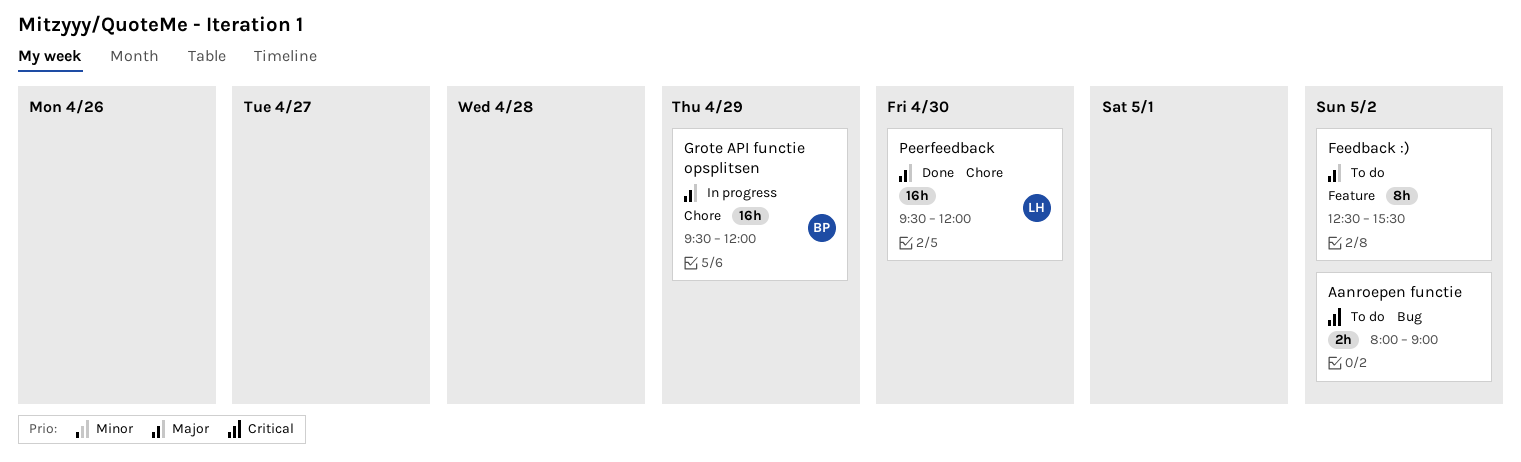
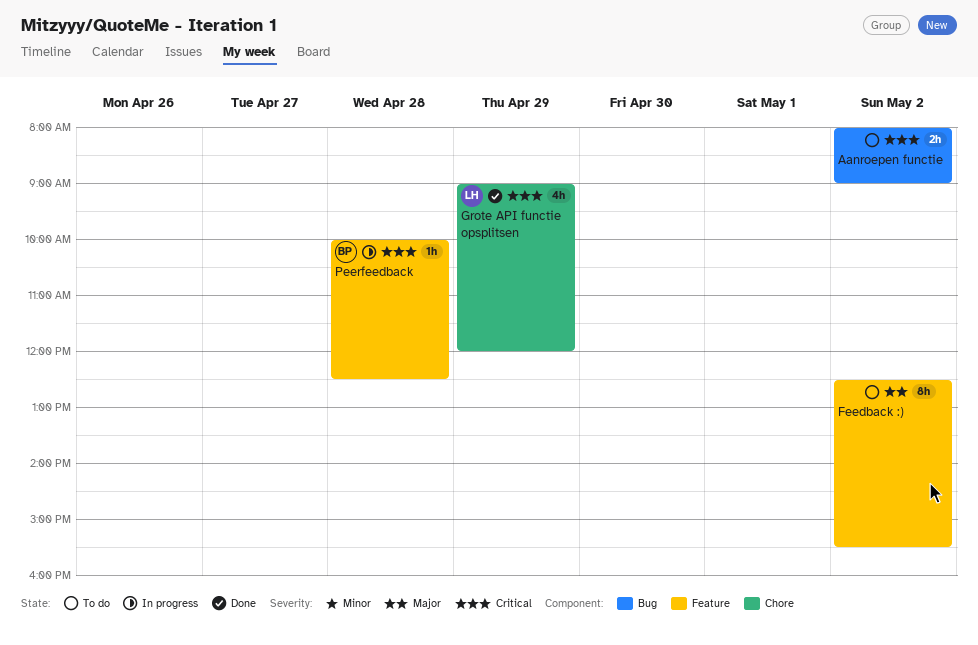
Grote API functie opsplitsen, status: In progress -> Done
Grote API functie opsplitsen, owner: BP -> LH
Grote API functie opsplitsen, priority: Major -> Critical
Grote API functie opsplitsen, estimate: 16h -> 4h
Grote API functie opsplitsen, begins: 09:30 -> 09:00
Peerfeedback, status: Done -> In progress
Peerfeedback, owner: LH -> BP
Peerfeedback, priority: Major -> Critical
Peerfeedback, label: Chore -> Feature
Peerfeedback, estimate: 16h -> 1h
Peerfeedback, day: Apr 30 -> Apr 28
Peerfeedback, begins: 09:30 -> 10:00
Peerfeedback, ends: 12:00 -> 12:30

